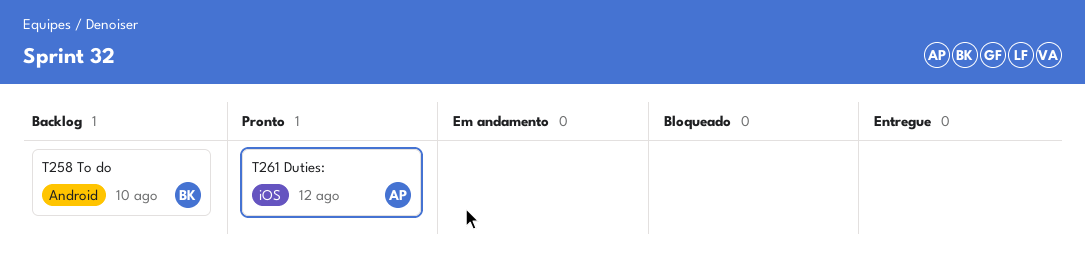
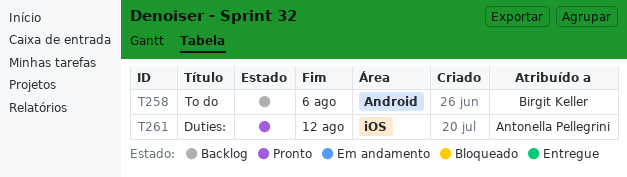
T258, due: Aug 10 -> Aug 6

